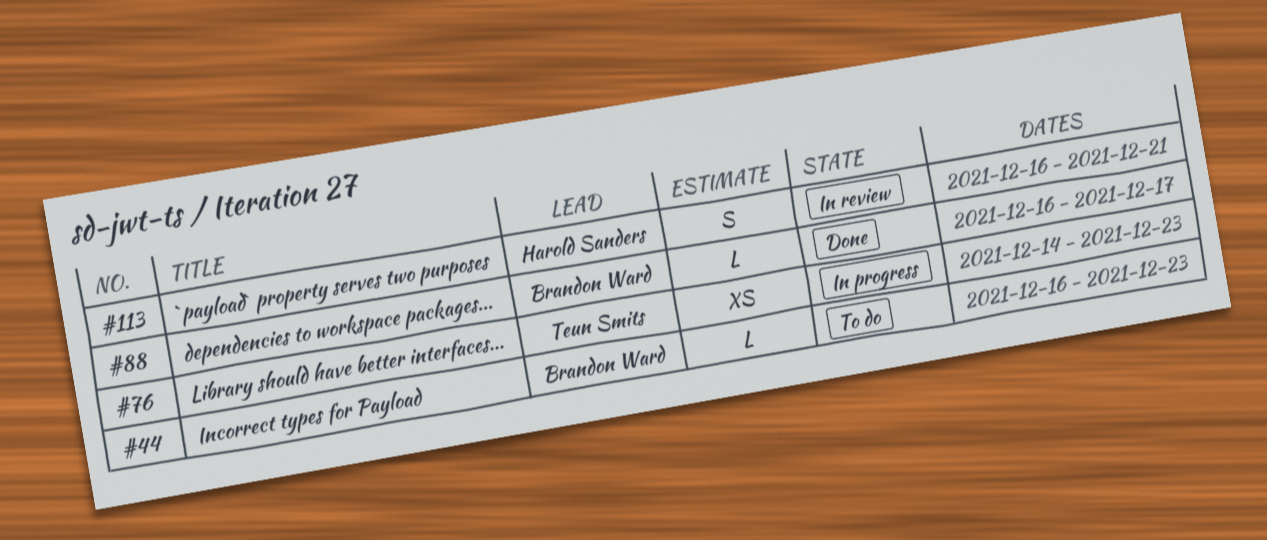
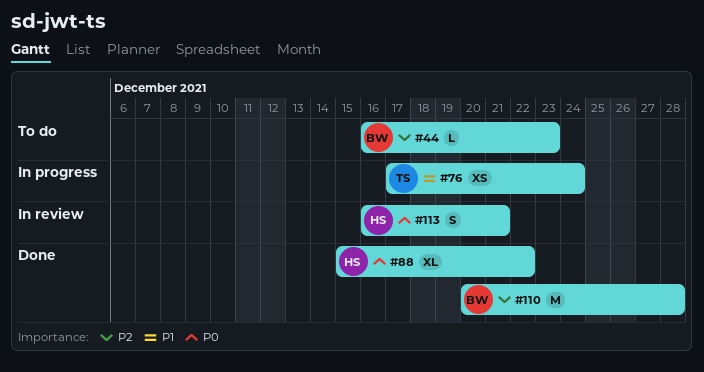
#76, start: Dec 14 -> Dec 17
#76, due: Dec 23 -> Dec 24
#88, owner: Brandon Ward -> Harold Sanders
#88, estimate: L -> XL
#88, start: Dec 16 -> Dec 15
#88, due: Dec 17 -> Dec 22
#110: none -> present

